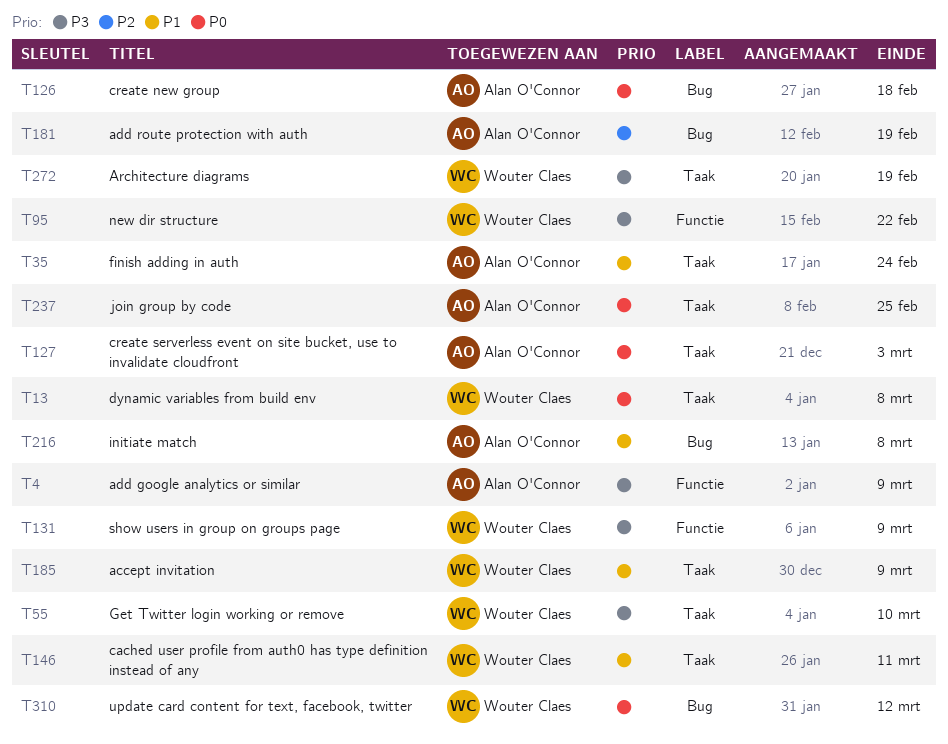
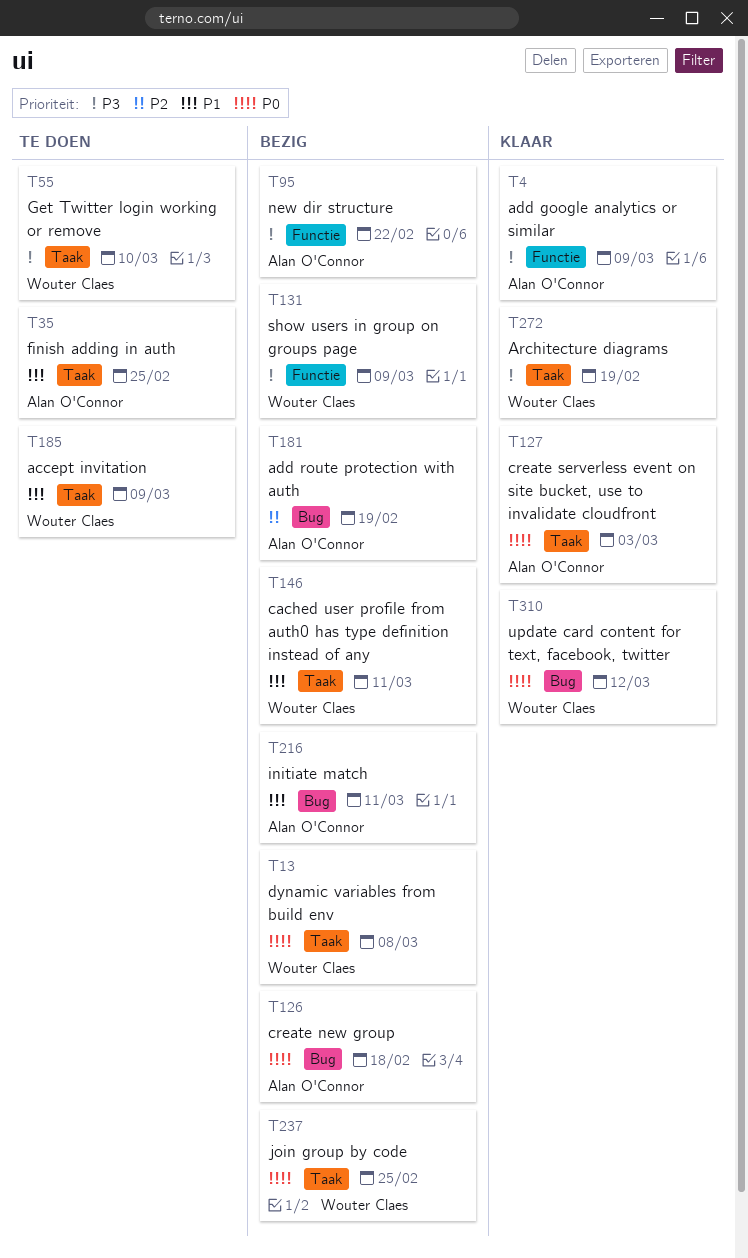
T35, due: Feb 24 -> Feb 25
T95, owner: Wouter Claes -> Alan O'Connor
T216, due: Mar 8 -> Mar 11
T237, owner: Alan O'Connor -> Wouter Claes

